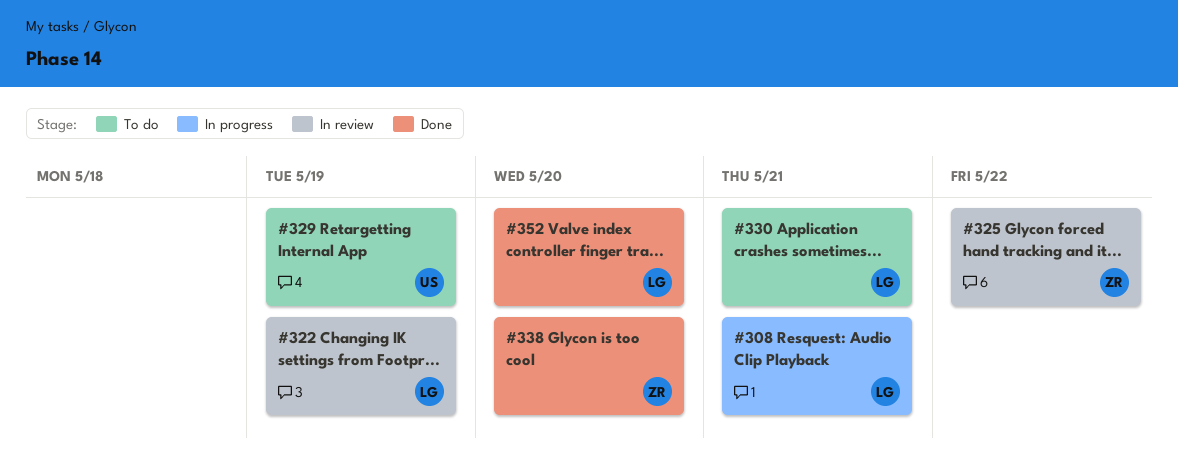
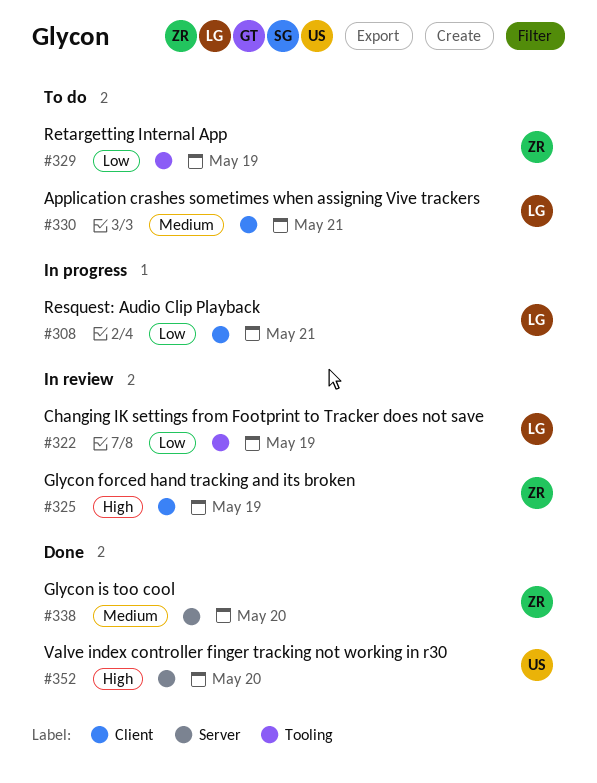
#325, due: May 22 -> May 19
#329, owner: US -> ZR
#352, owner: LG -> US

